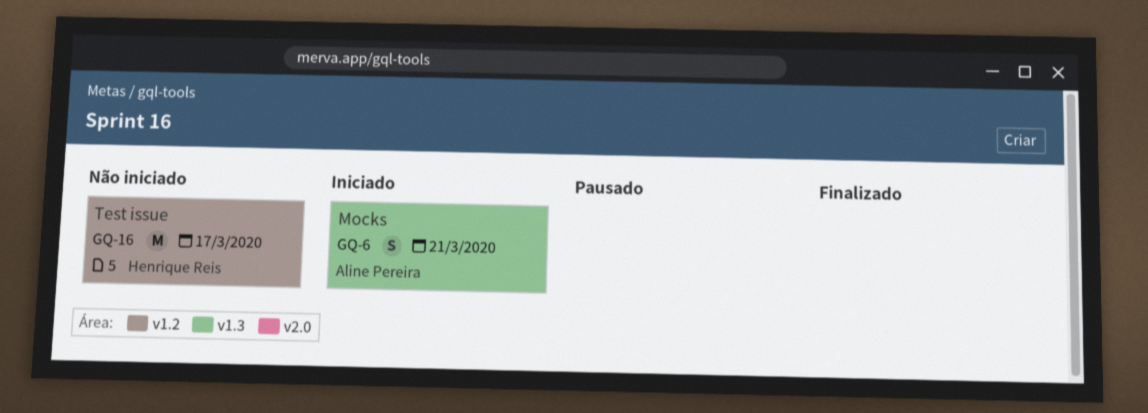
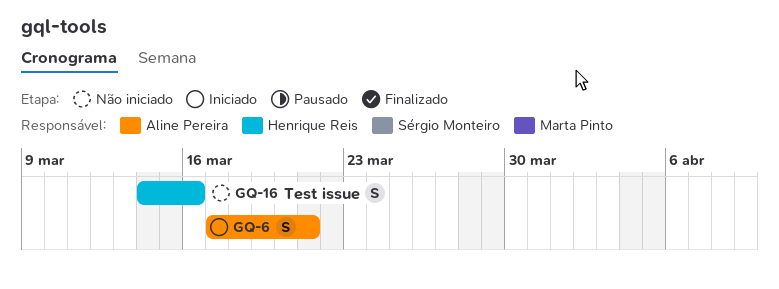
GQ-16, estimate: M -> S
GQ-16, due: Mar 17 -> Mar 16

